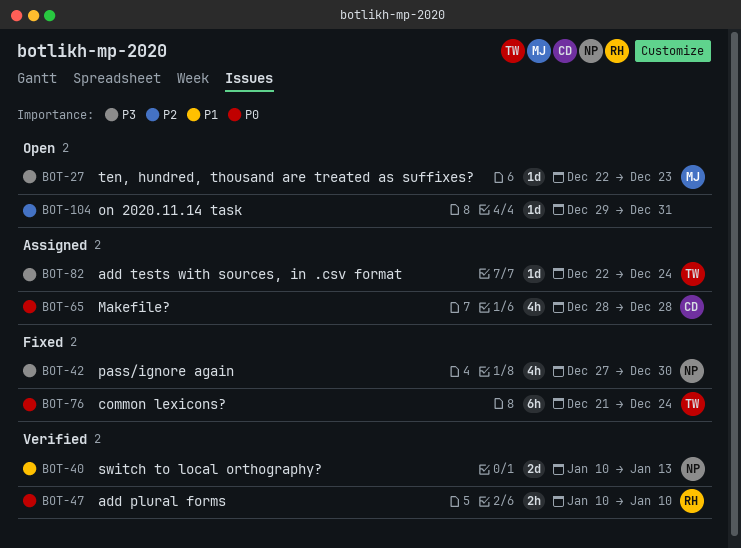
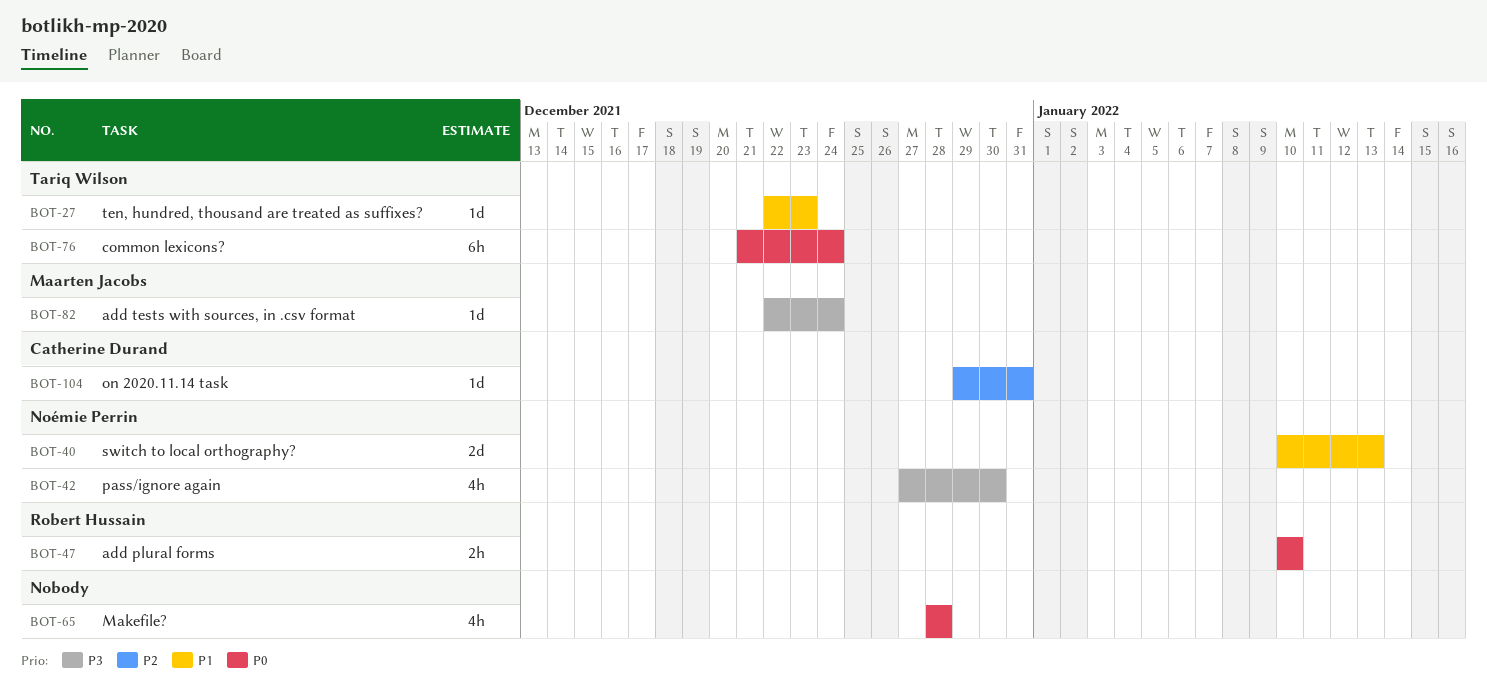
BOT-27, owner: Maarten Jacobs -> Tariq Wilson
BOT-27, priority: P3 -> P1
BOT-65, owner: Catherine Durand -> none
BOT-82, owner: Tariq Wilson -> Maarten Jacobs
BOT-104, owner: none -> Catherine Durand

